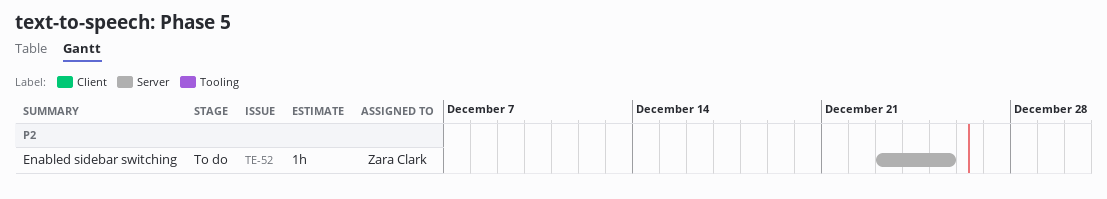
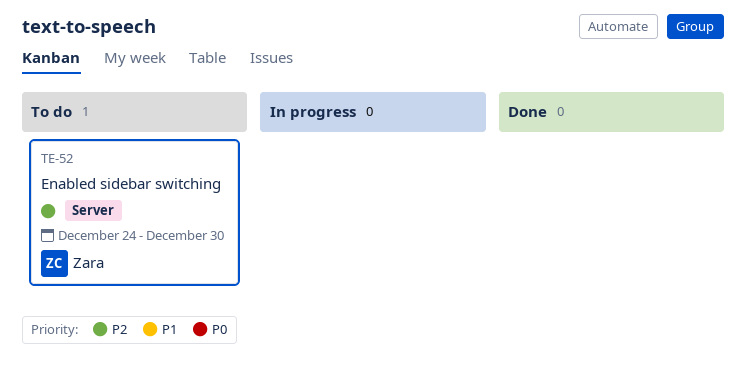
TE-52, start: Dec 23 -> Dec 24
TE-52, due: Dec 25 -> Dec 30

